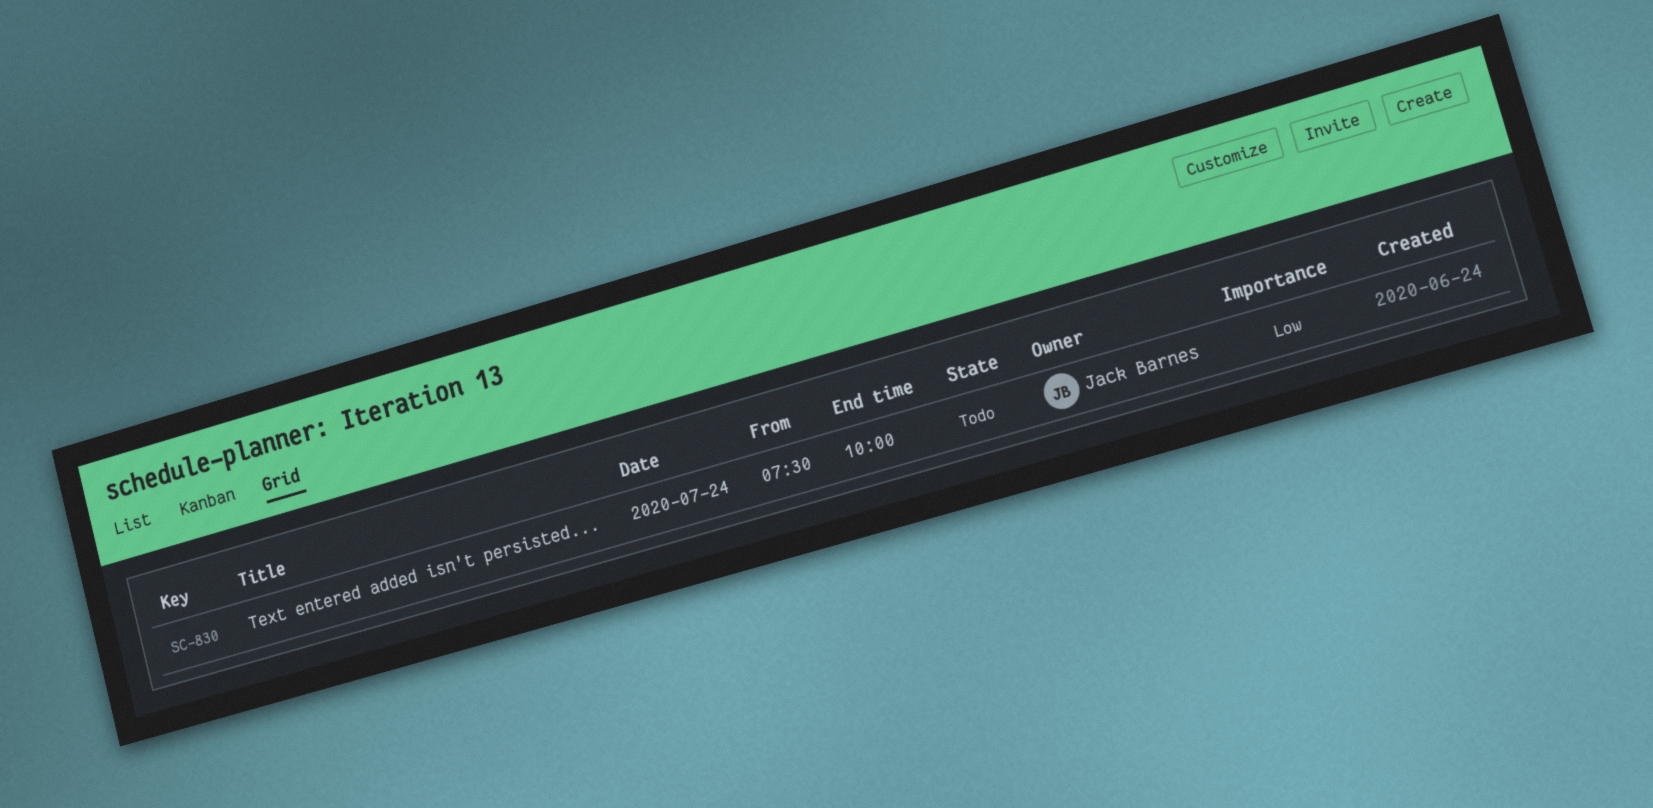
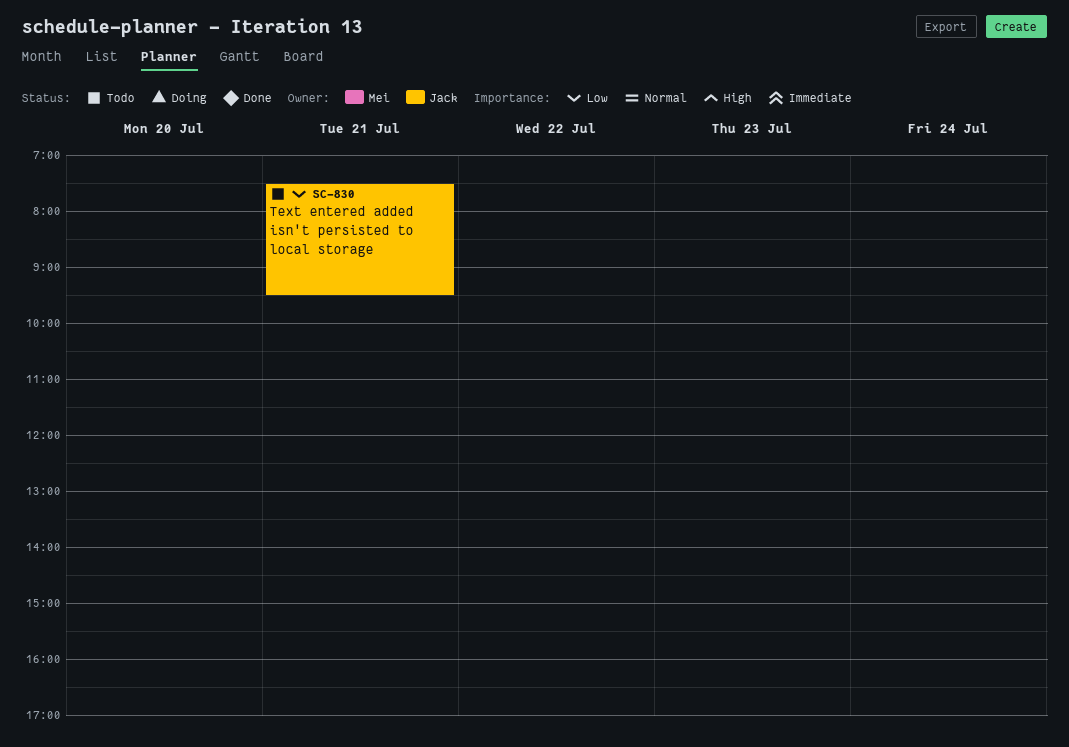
SC-830, day: Jul 24 -> Jul 21
SC-830, ends: 10:00 -> 09:30

